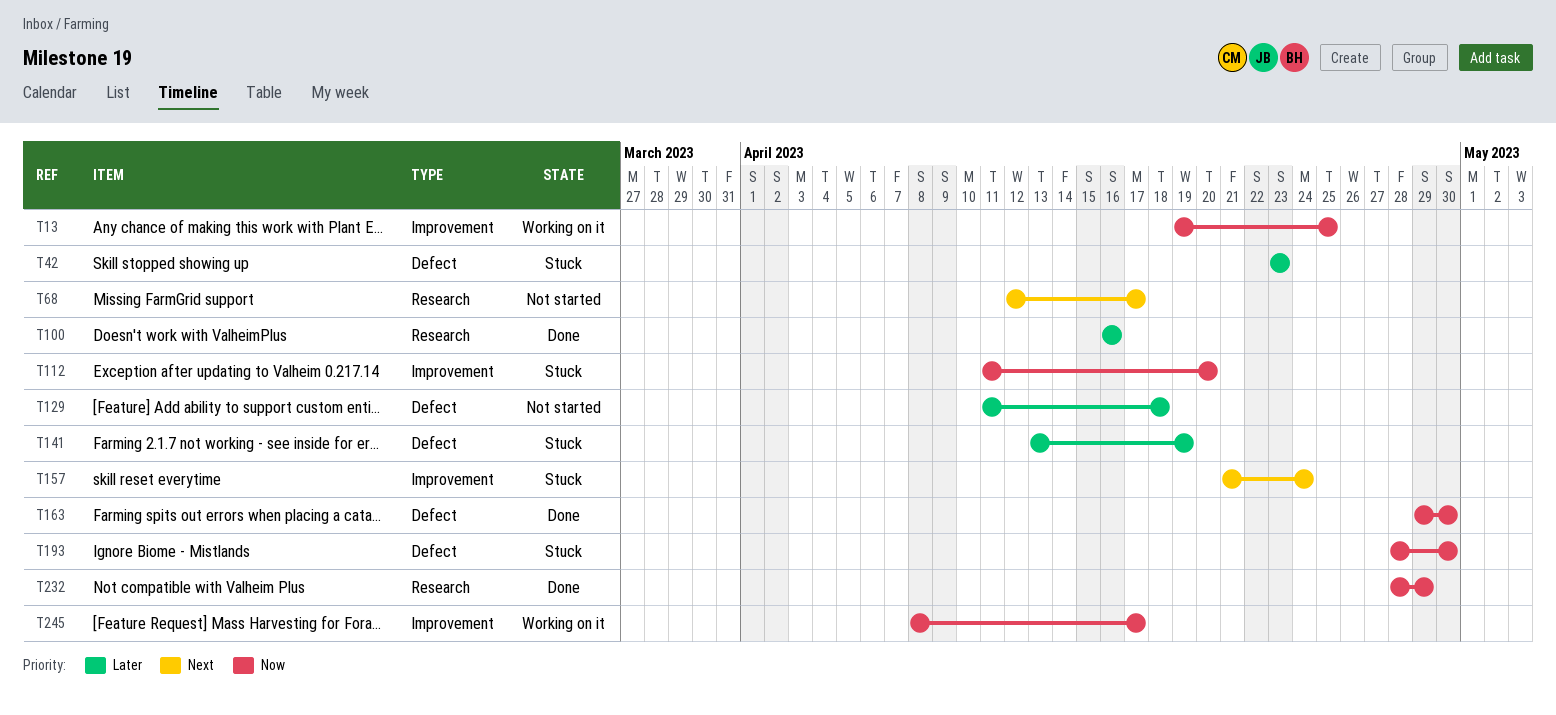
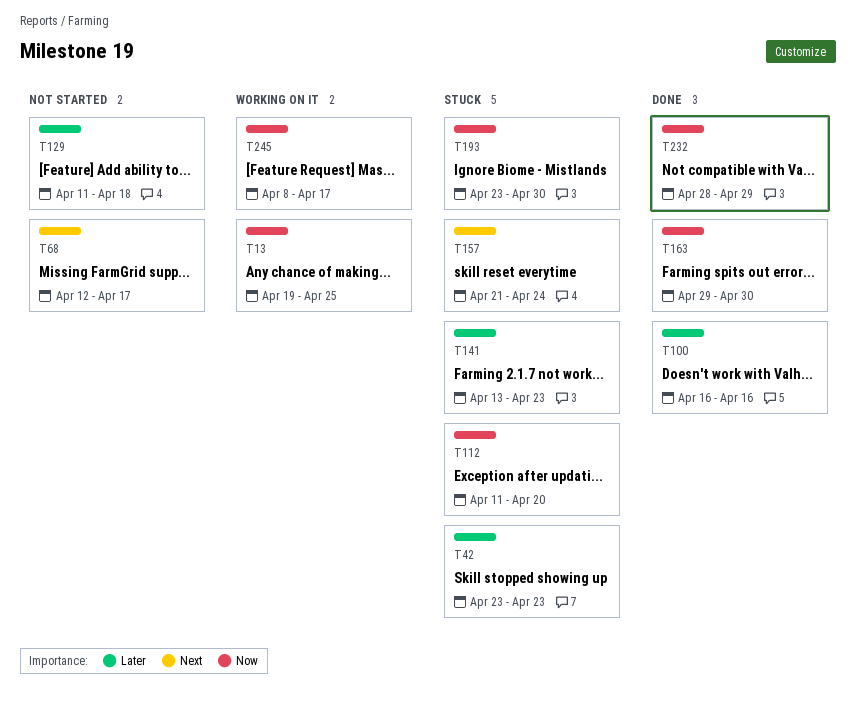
T141, due: Apr 19 -> Apr 23
T193, start: Apr 28 -> Apr 23

